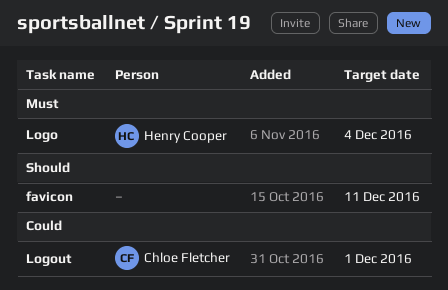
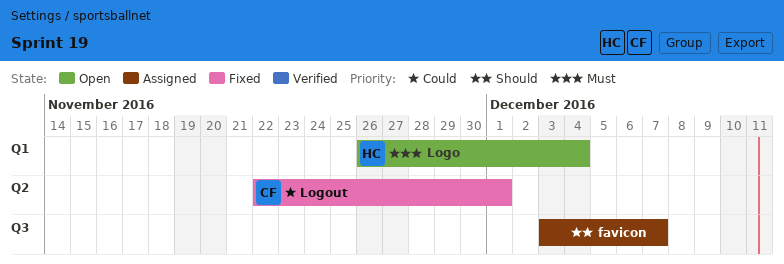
favicon, due: Dec 11 -> Dec 7

